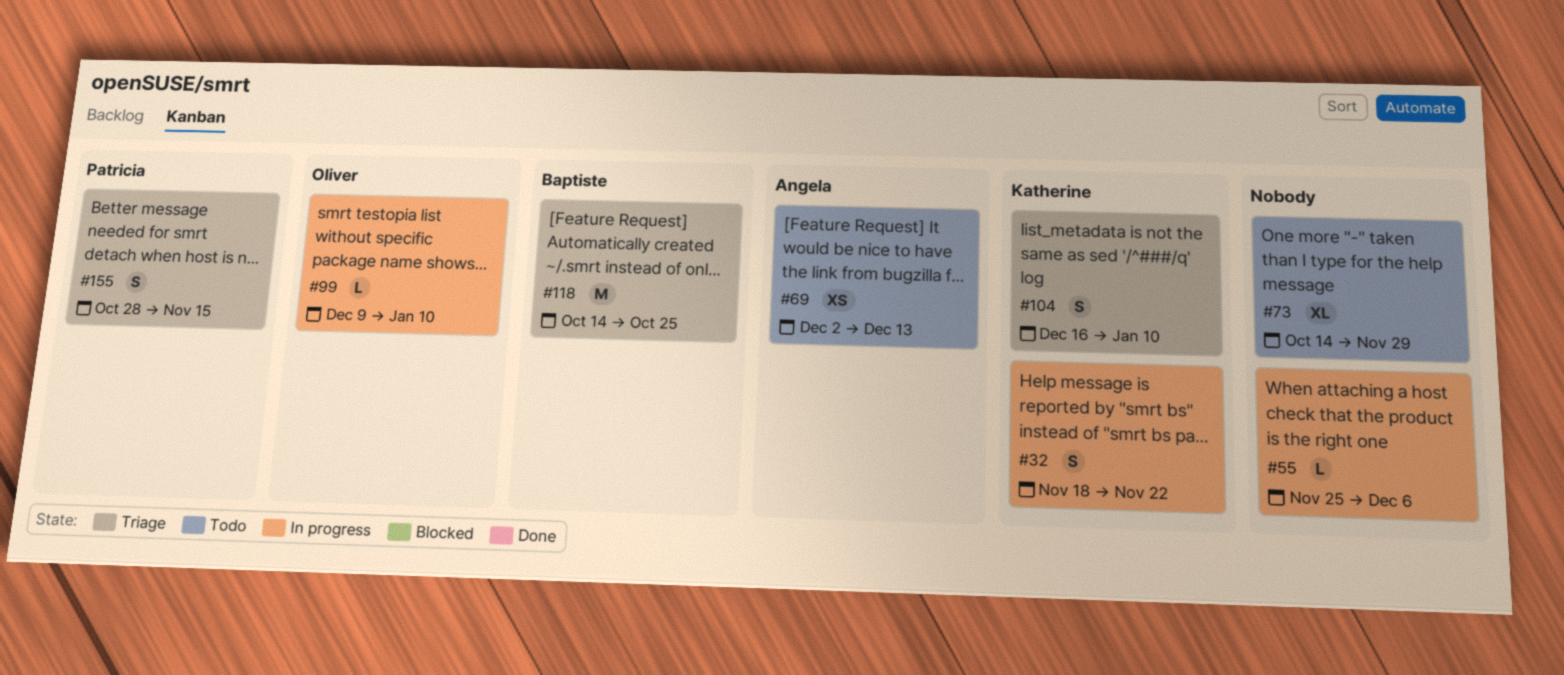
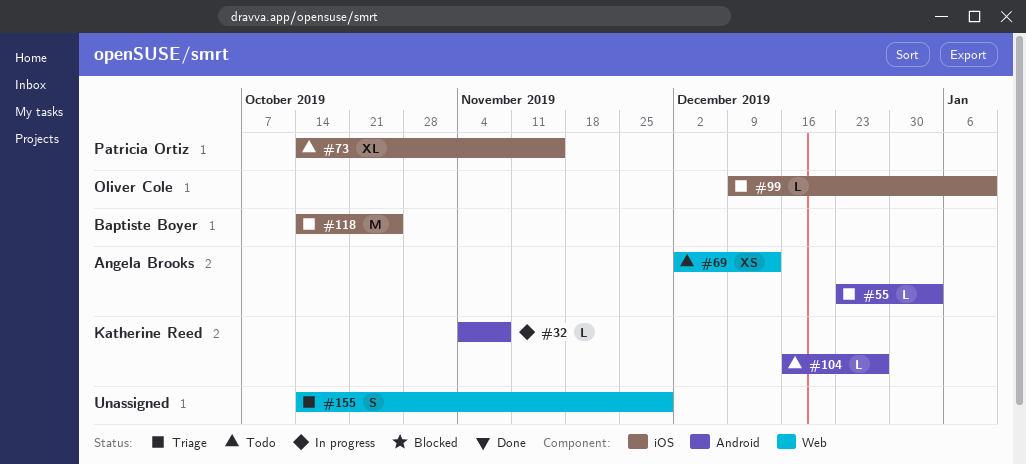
#32, estimate: S -> L
#32, start: Nov 18 -> Nov 4
#32, due: Nov 22 -> Nov 8
#55, status: In progress -> Triage
#55, owner: none -> Angela Brooks
#55, start: Nov 25 -> Dec 23
#55, due: Dec 6 -> Jan 3
#73, owner: none -> Patricia Ortiz
#73, due: Nov 29 -> Nov 15
#99, status: In progress -> Triage
#104, status: Triage -> Todo
#104, estimate: S -> L
#104, due: Jan 10 -> Dec 27
#155, owner: Patricia Ortiz -> none
#155, start: Oct 28 -> Oct 14
#155, due: Nov 15 -> Nov 29

